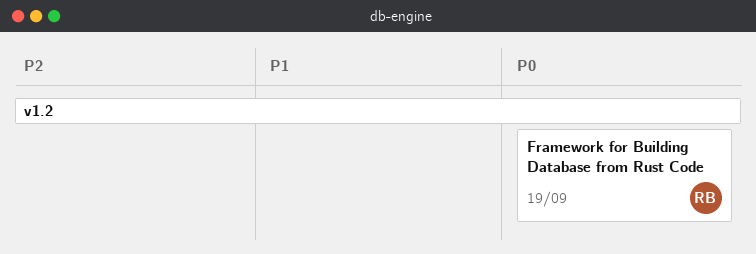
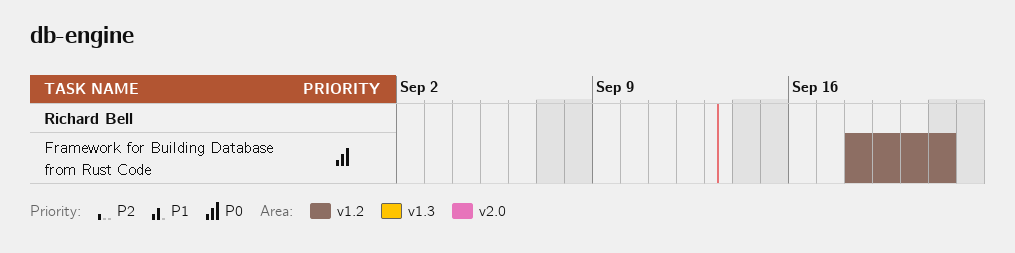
Framework for Building Database from Rust Code, due: Sep 19 -> Sep 21

